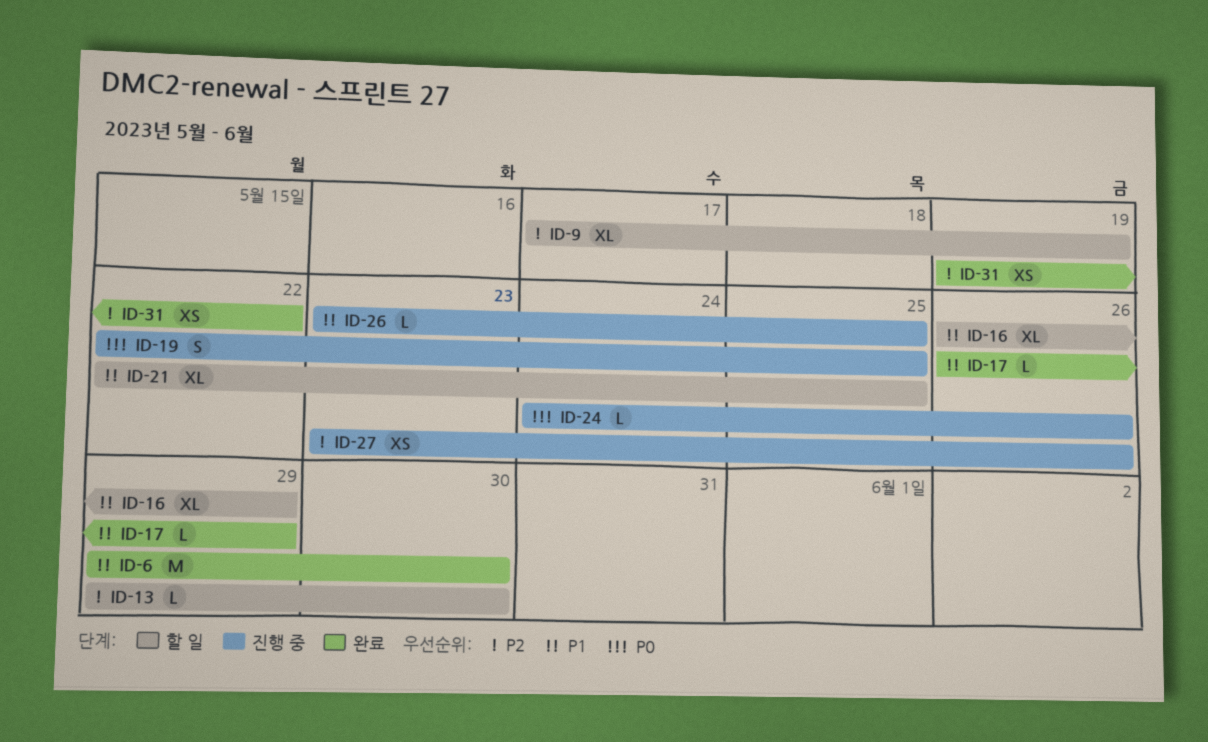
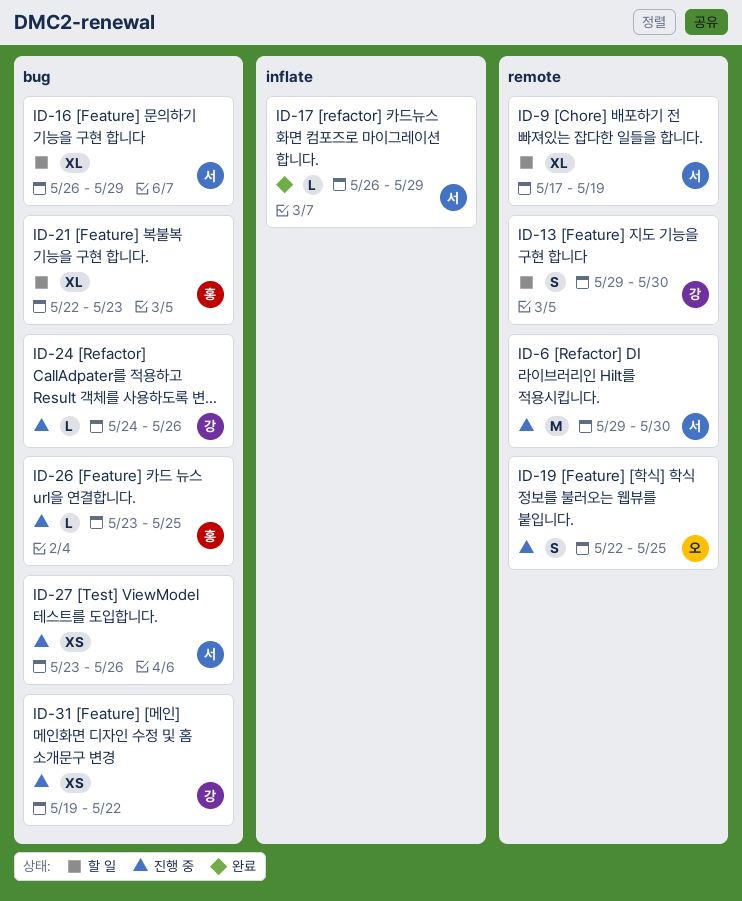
ID-6, status: 완료 -> 진행 중
ID-13, estimate: L -> S
ID-21, due: May 25 -> May 23
ID-31, status: 완료 -> 진행 중

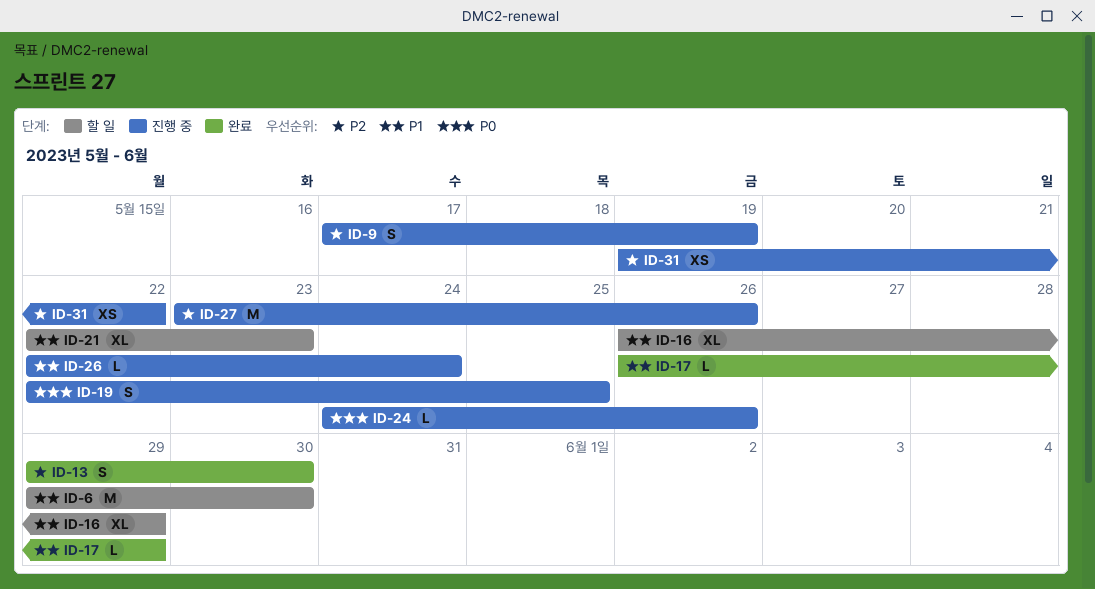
ID-6, status: 진행 중 -> 할 일
ID-9, status: 할 일 -> 진행 중
ID-9, estimate: XL -> S
ID-13, status: 할 일 -> 완료
ID-26, start: May 23 -> May 22
ID-26, due: May 25 -> May 24
ID-27, estimate: XS -> M

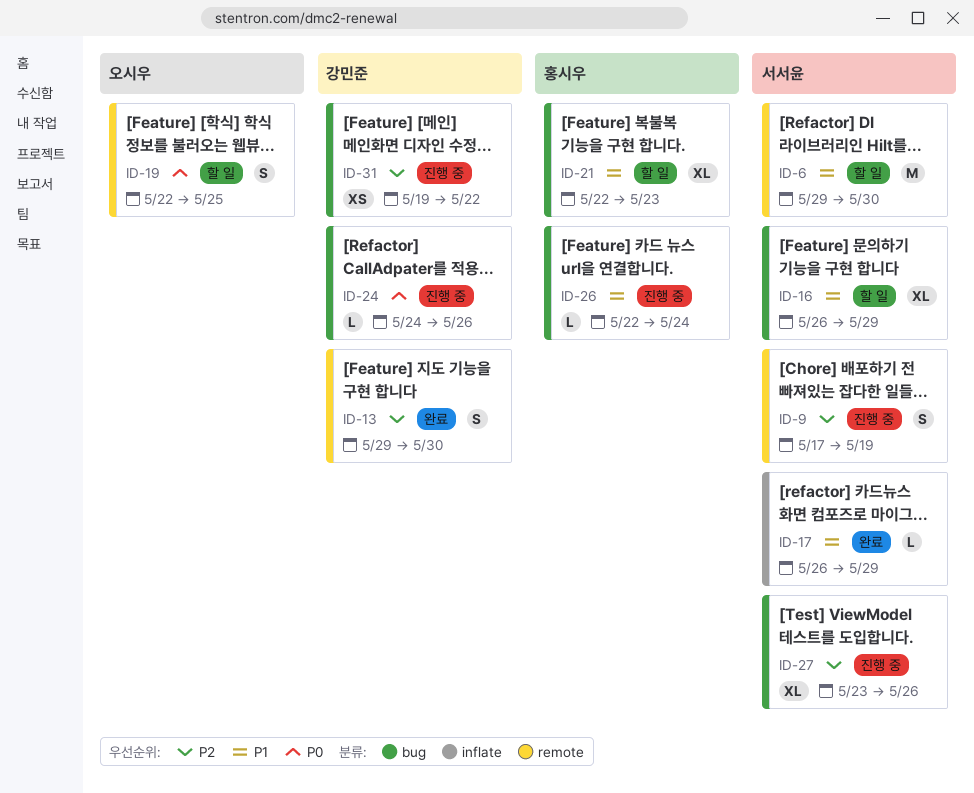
ID-19, status: 진행 중 -> 할 일
ID-27, estimate: M -> XL

